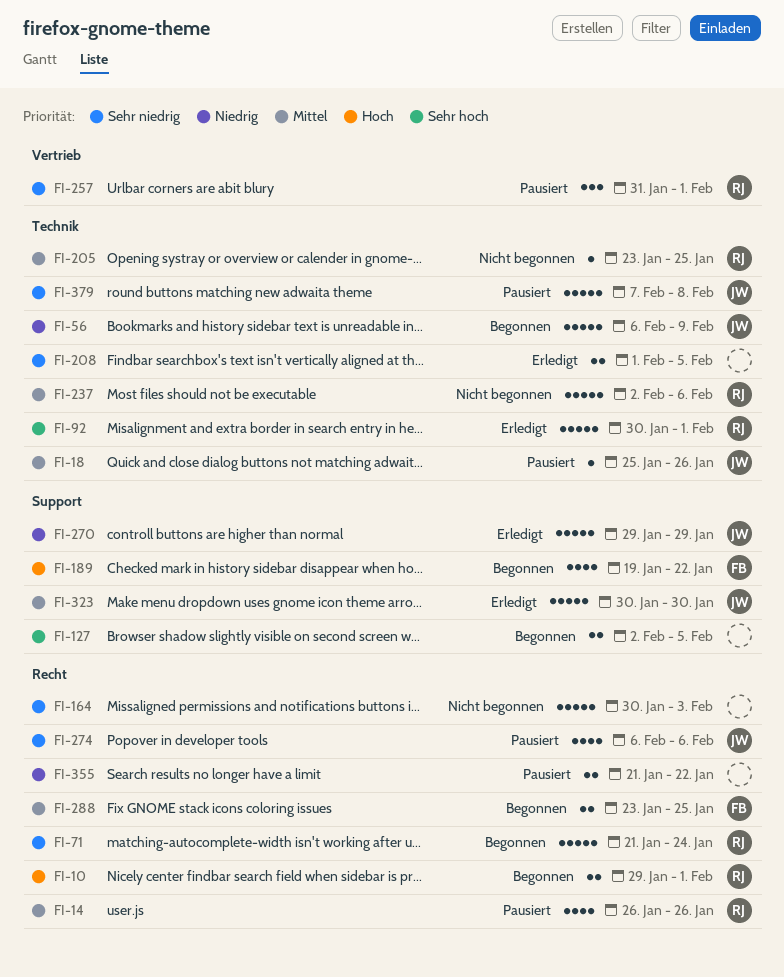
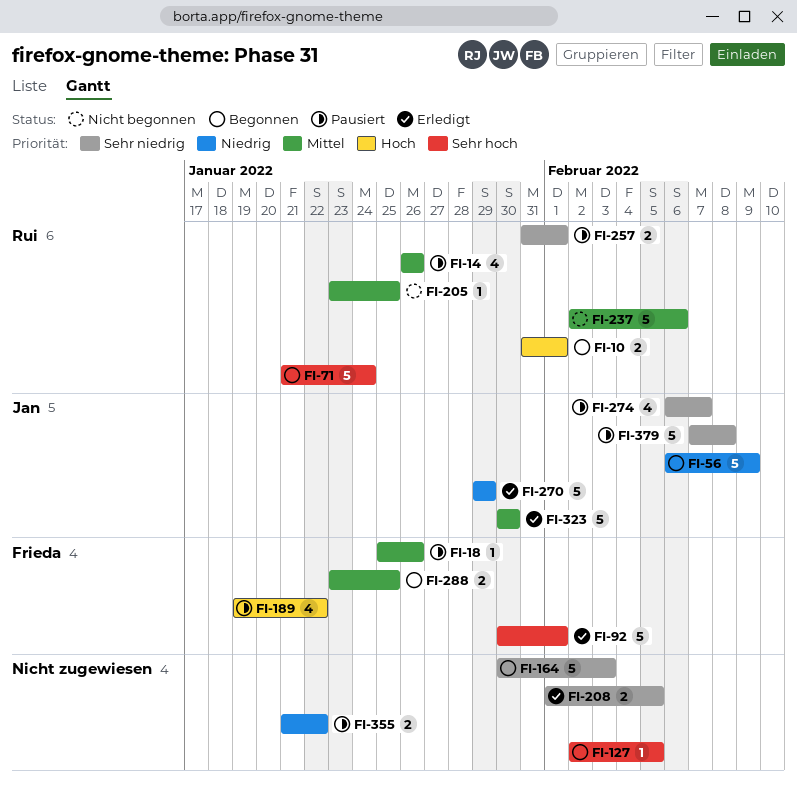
FI-10, start: Jan 29 -> Jan 31
FI-18, owner: Jan -> Frieda
FI-71, priority: Sehr niedrig -> Sehr hoch
FI-92, owner: Rui -> Frieda
FI-127, estimate: 2 -> 1
FI-164, status: Nicht begonnen -> Begonnen
FI-189, status: Begonnen -> Pausiert
FI-257, estimate: 3 -> 2
FI-274, due: Feb 6 -> Feb 7

